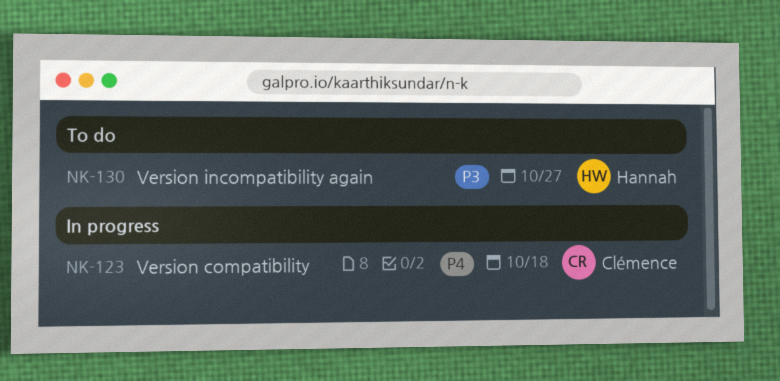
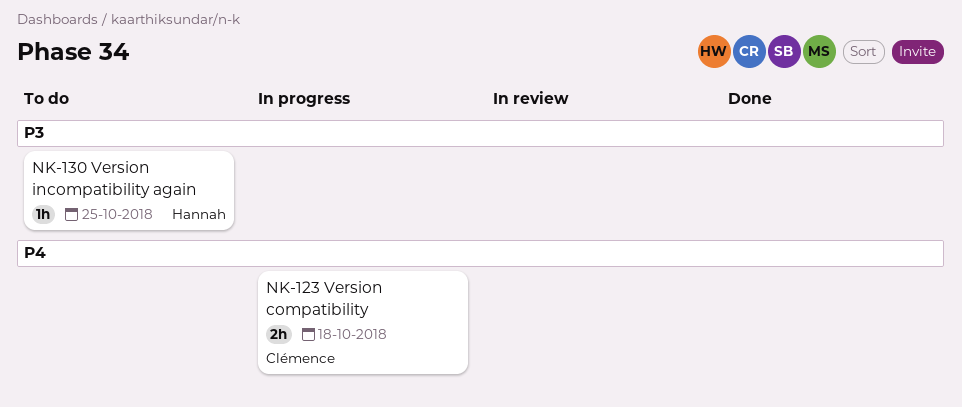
NK-130, due: Oct 27 -> Oct 25

